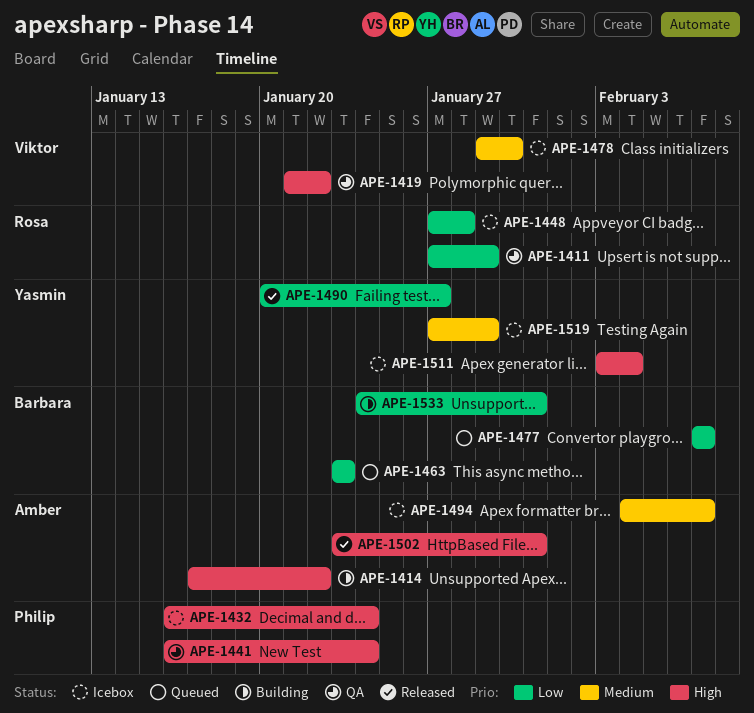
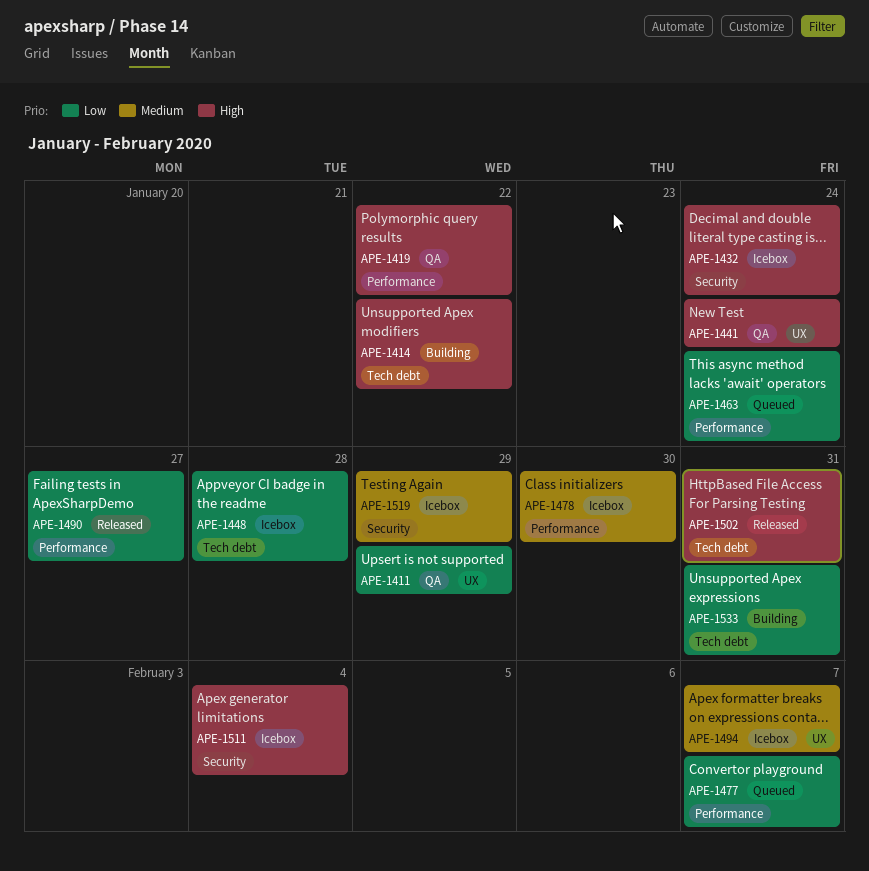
APE-1463, due: Jan 23 -> Jan 24

